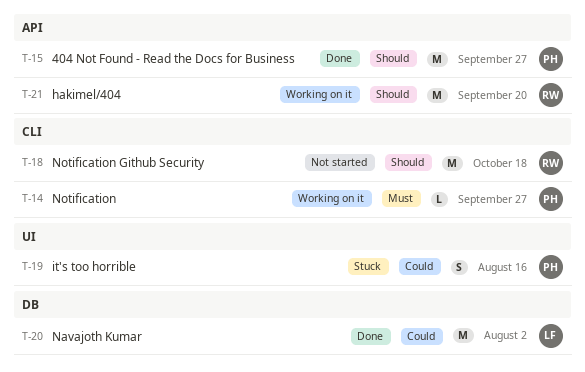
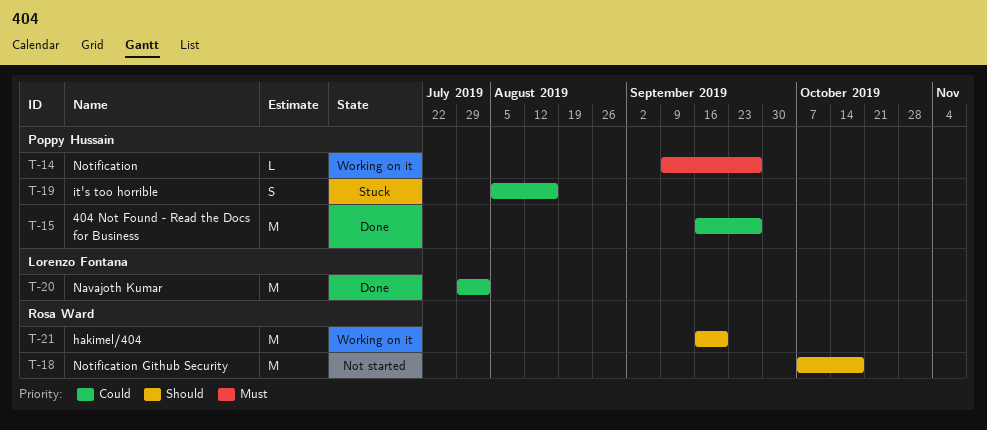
T-15, priority: Should -> Could

